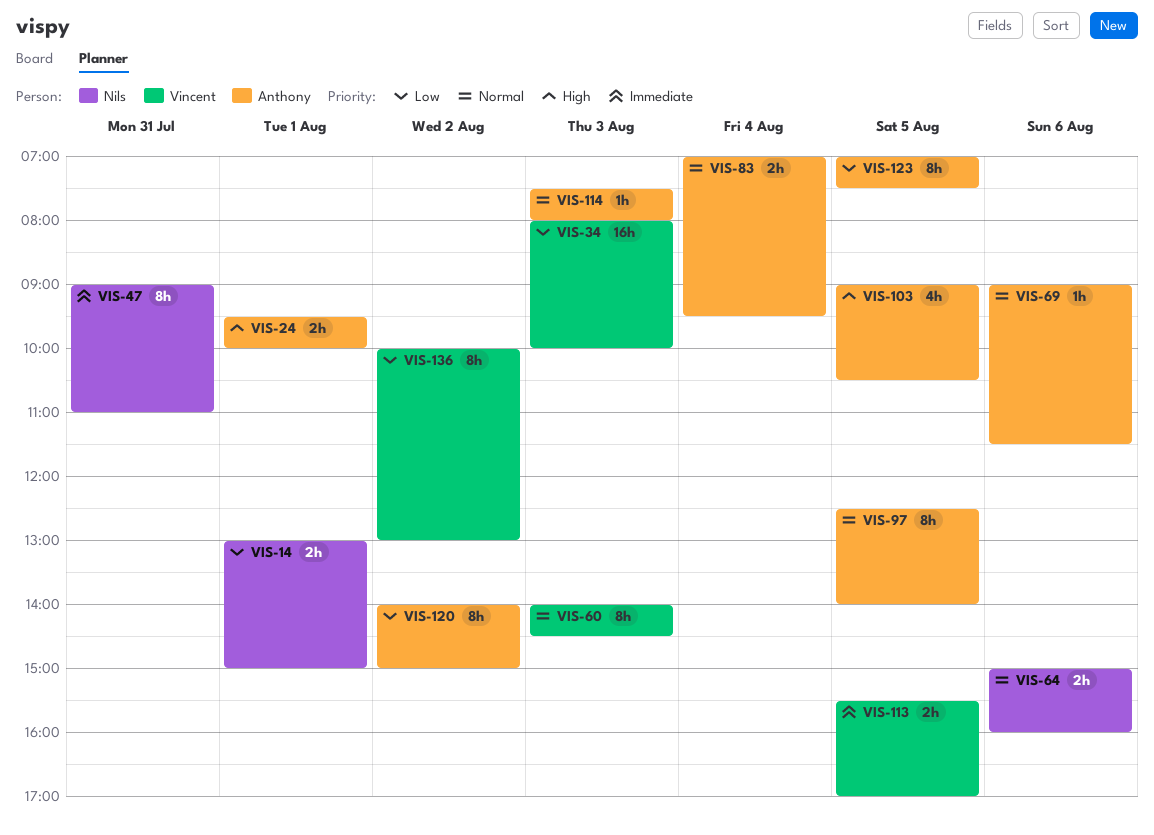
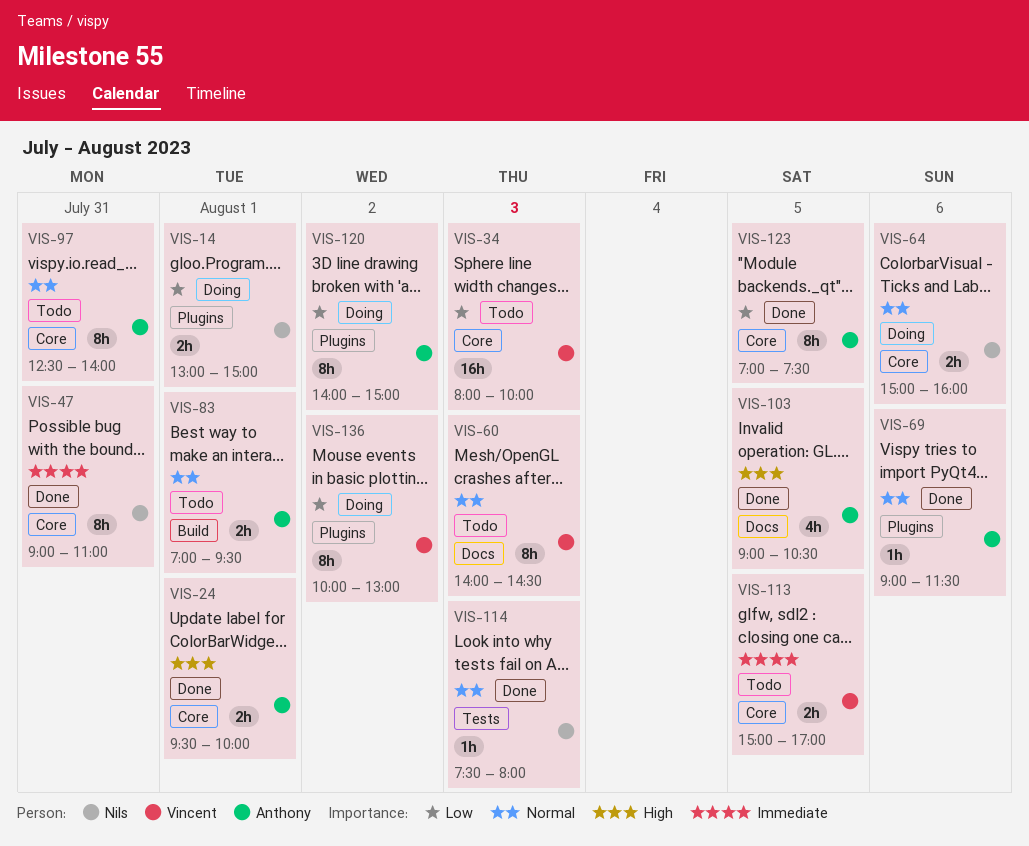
VIS-83, day: Aug 4 -> Aug 1
VIS-97, day: Aug 5 -> Jul 31
VIS-113, begins: 15:30 -> 15:00
VIS-114, owner: Anthony -> Nils

